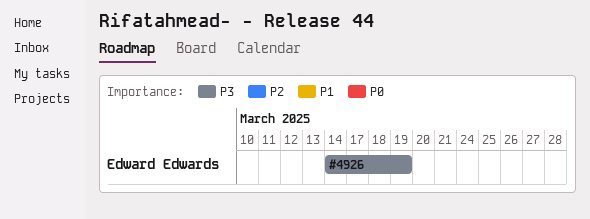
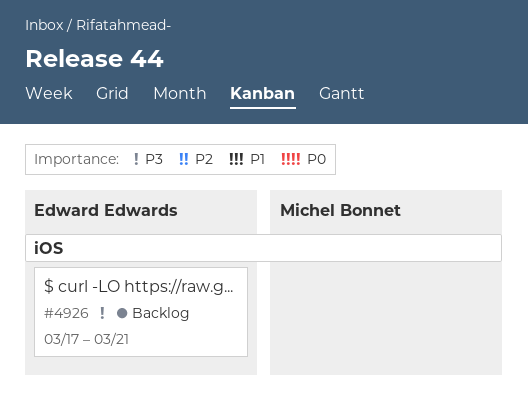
#4926, start: Mar 14 -> Mar 17
#4926, due: Mar 19 -> Mar 21

